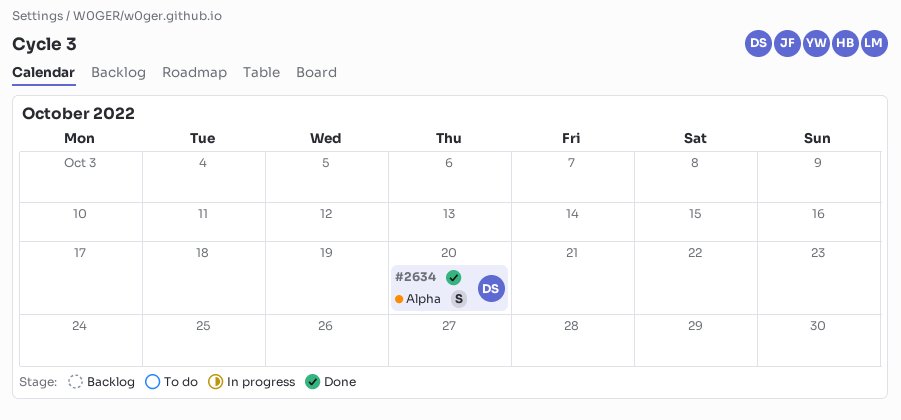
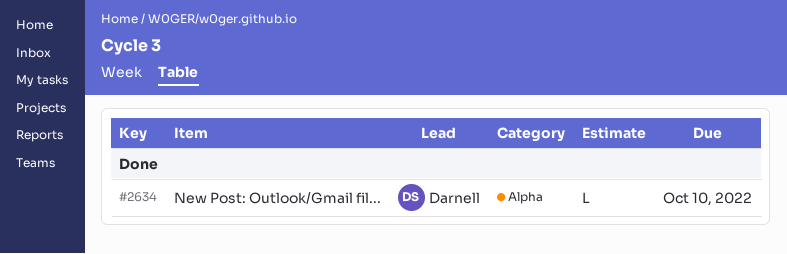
#2634, estimate: S -> L
#2634, due: Oct 20 -> Oct 10

